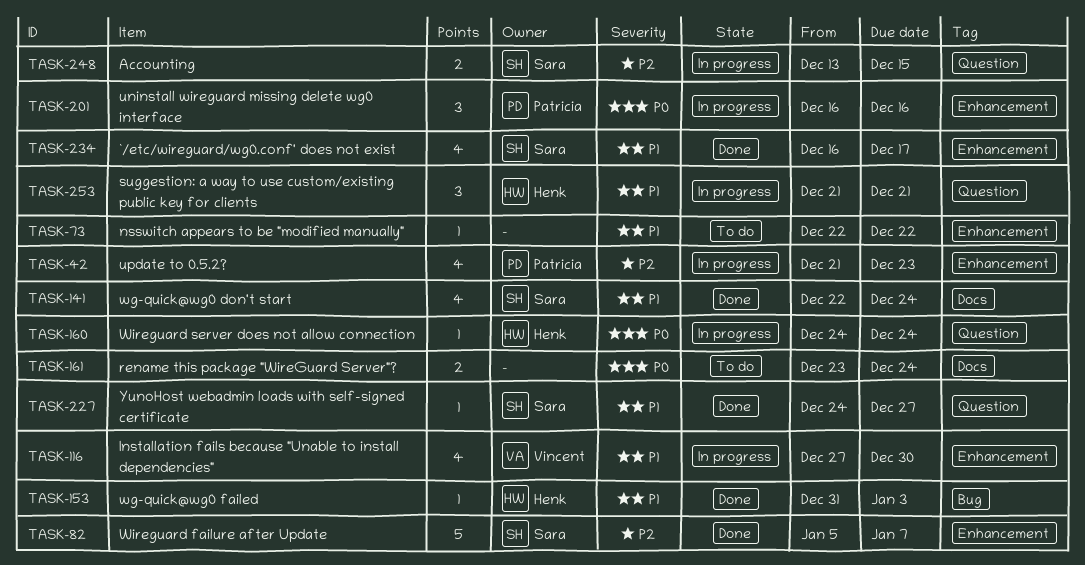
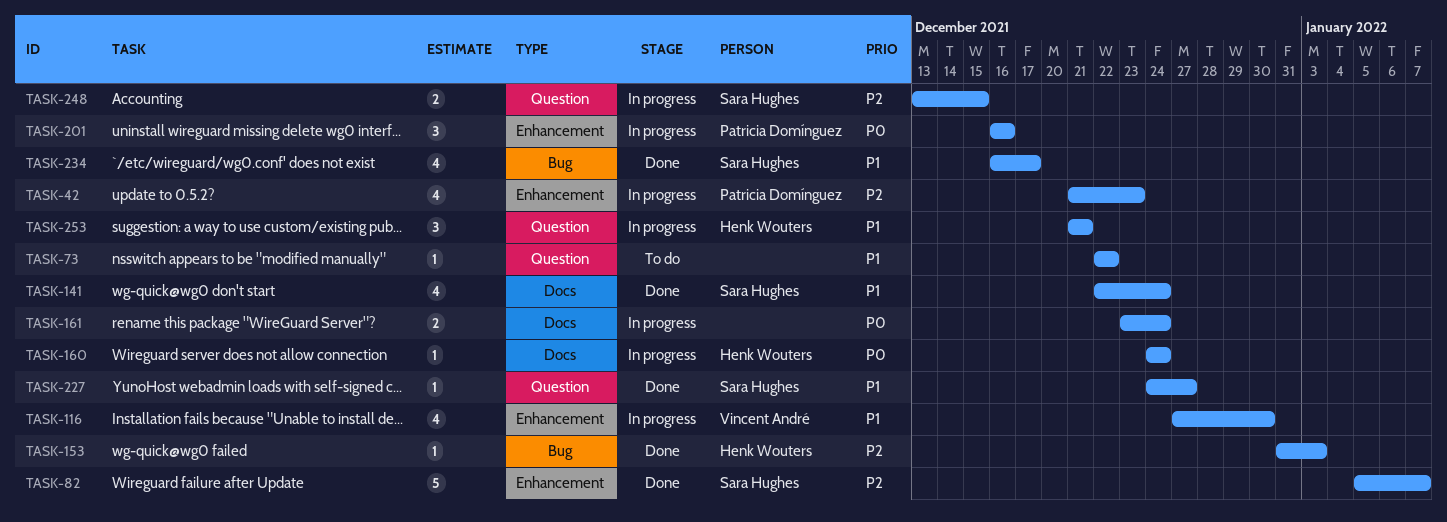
TASK-73, label: Enhancement -> Question
TASK-153, priority: P1 -> P2
TASK-160, label: Question -> Docs
TASK-161, status: To do -> In progress
TASK-234, label: Enhancement -> Bug

